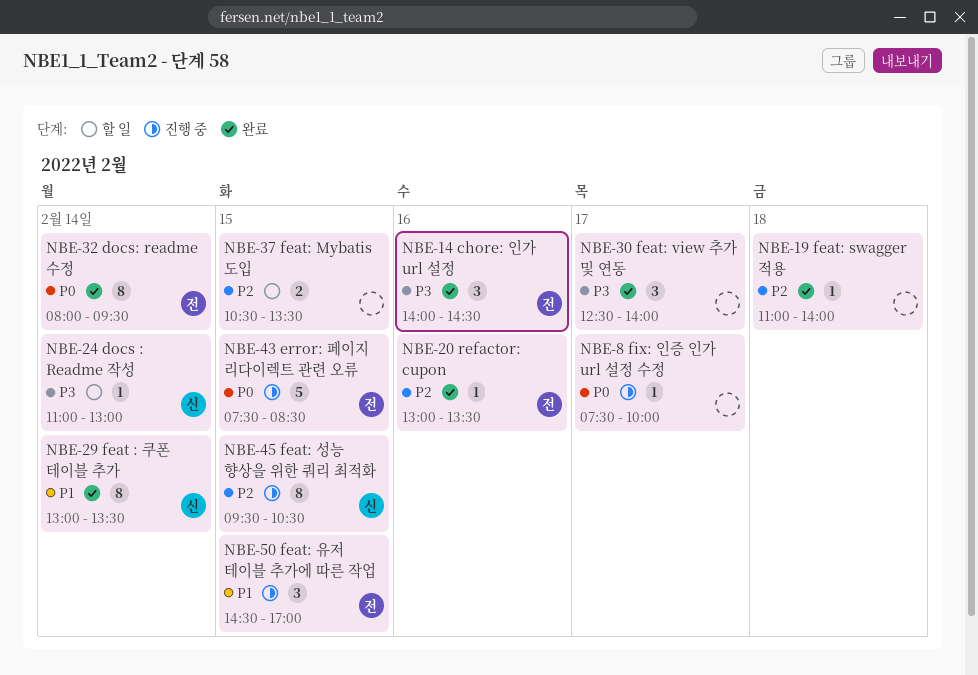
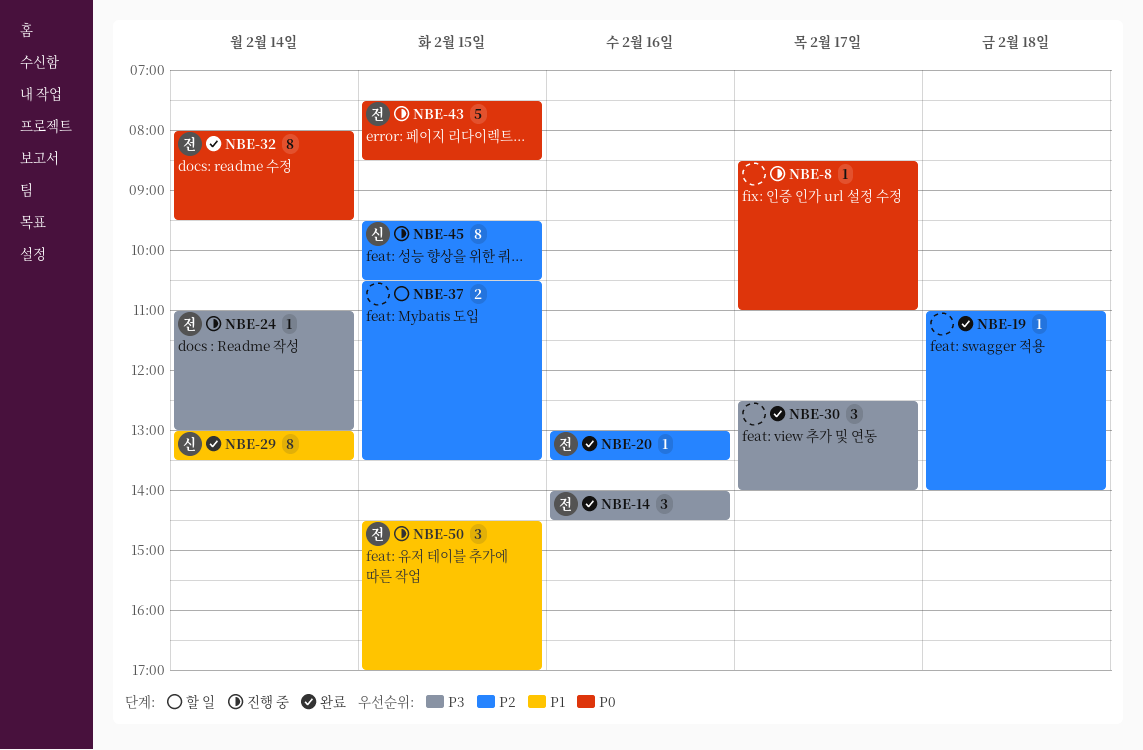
NBE-8, begins: 07:30 -> 08:30
NBE-8, ends: 10:00 -> 11:00
NBE-24, status: 할 일 -> 진행 중
NBE-24, owner: 신 -> 전

